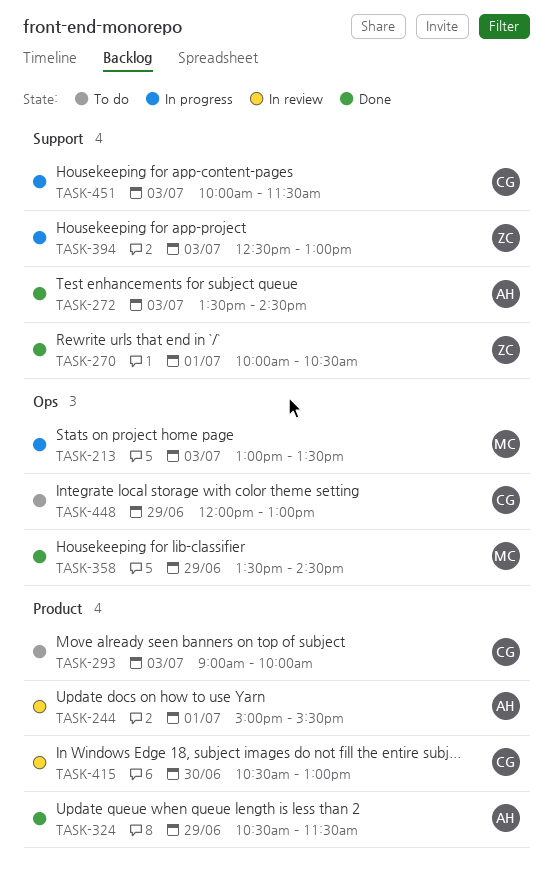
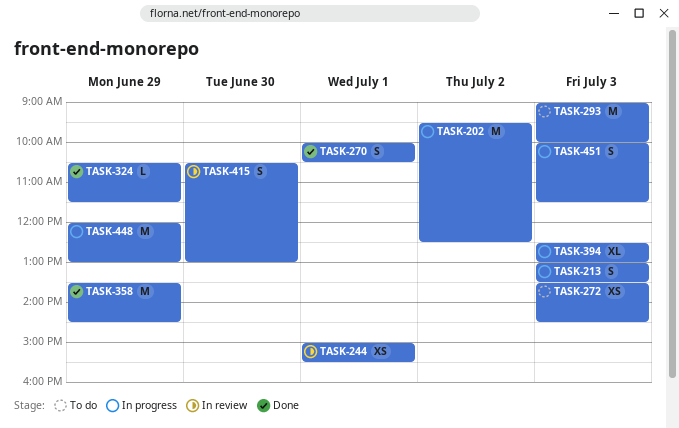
TASK-202: none -> present
TASK-272, status: Done -> To do
TASK-448, status: To do -> In progress

